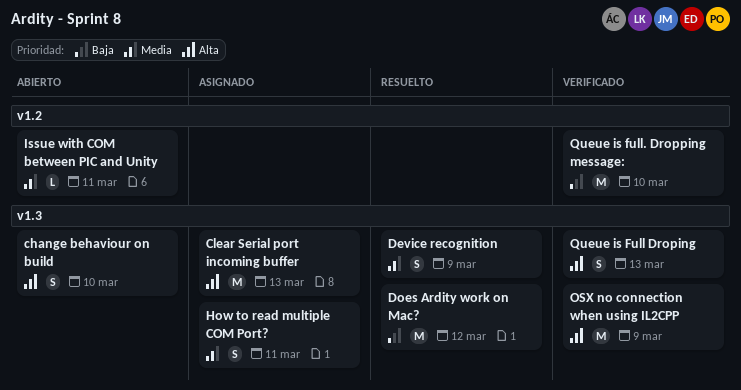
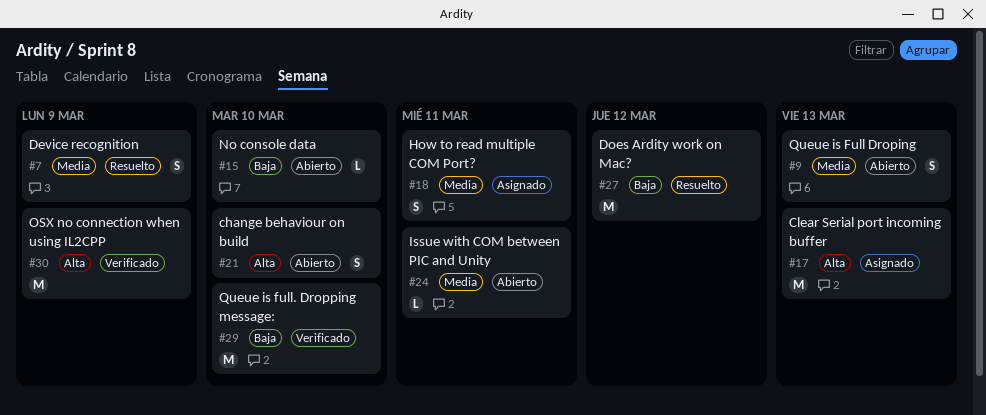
No console data: none -> present
Queue is Full Droping, status: Verificado -> Abierto
Queue is Full Droping, priority: Alta -> Media

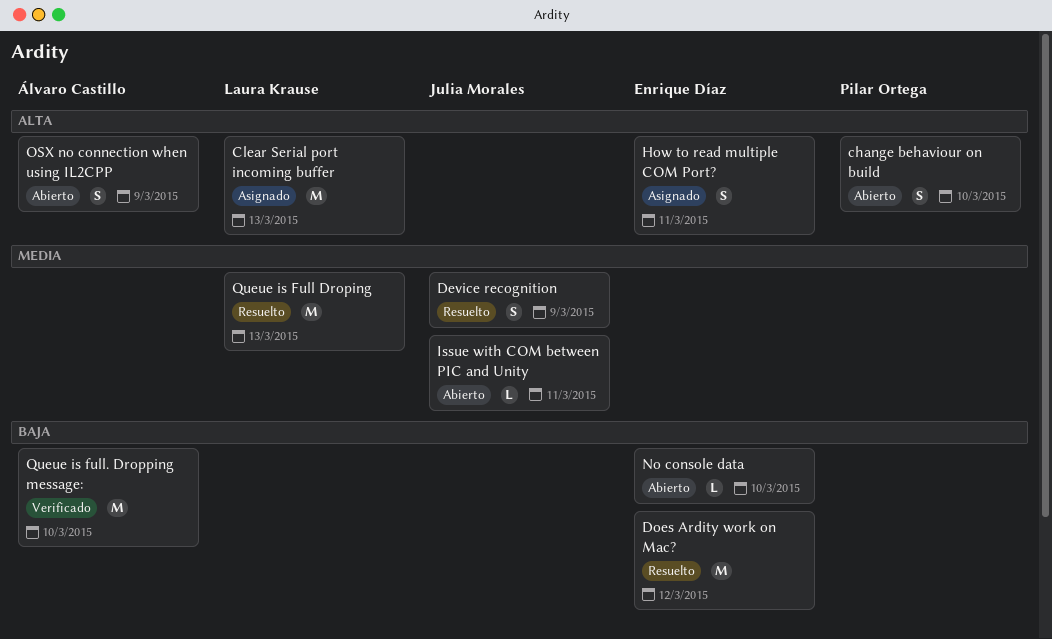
How to read multiple COM Port?, priority: Media -> Alta
OSX no connection when using IL2CPP, status: Verificado -> Abierto
OSX no connection when using IL2CPP, estimate: M -> S
Queue is Full Droping, status: Abierto -> Resuelto
Queue is Full Droping, estimate: S -> M

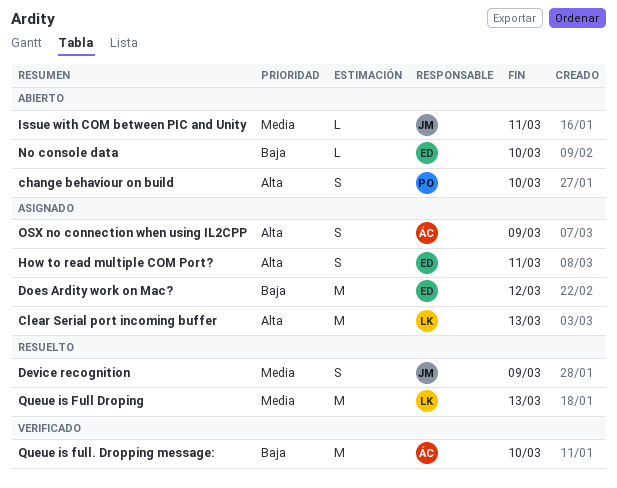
Does Ardity work on Mac?, status: Resuelto -> Asignado
OSX no connection when using IL2CPP, status: Abierto -> Asignado

